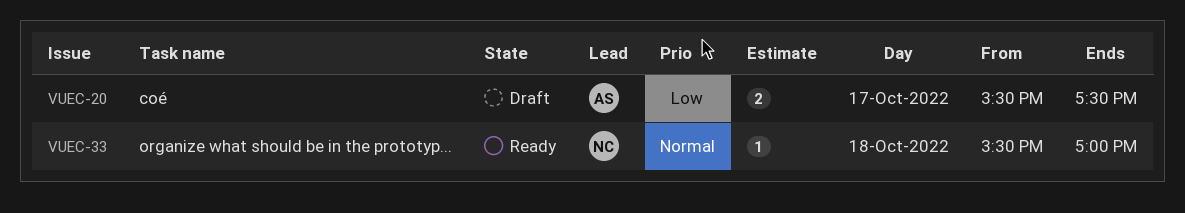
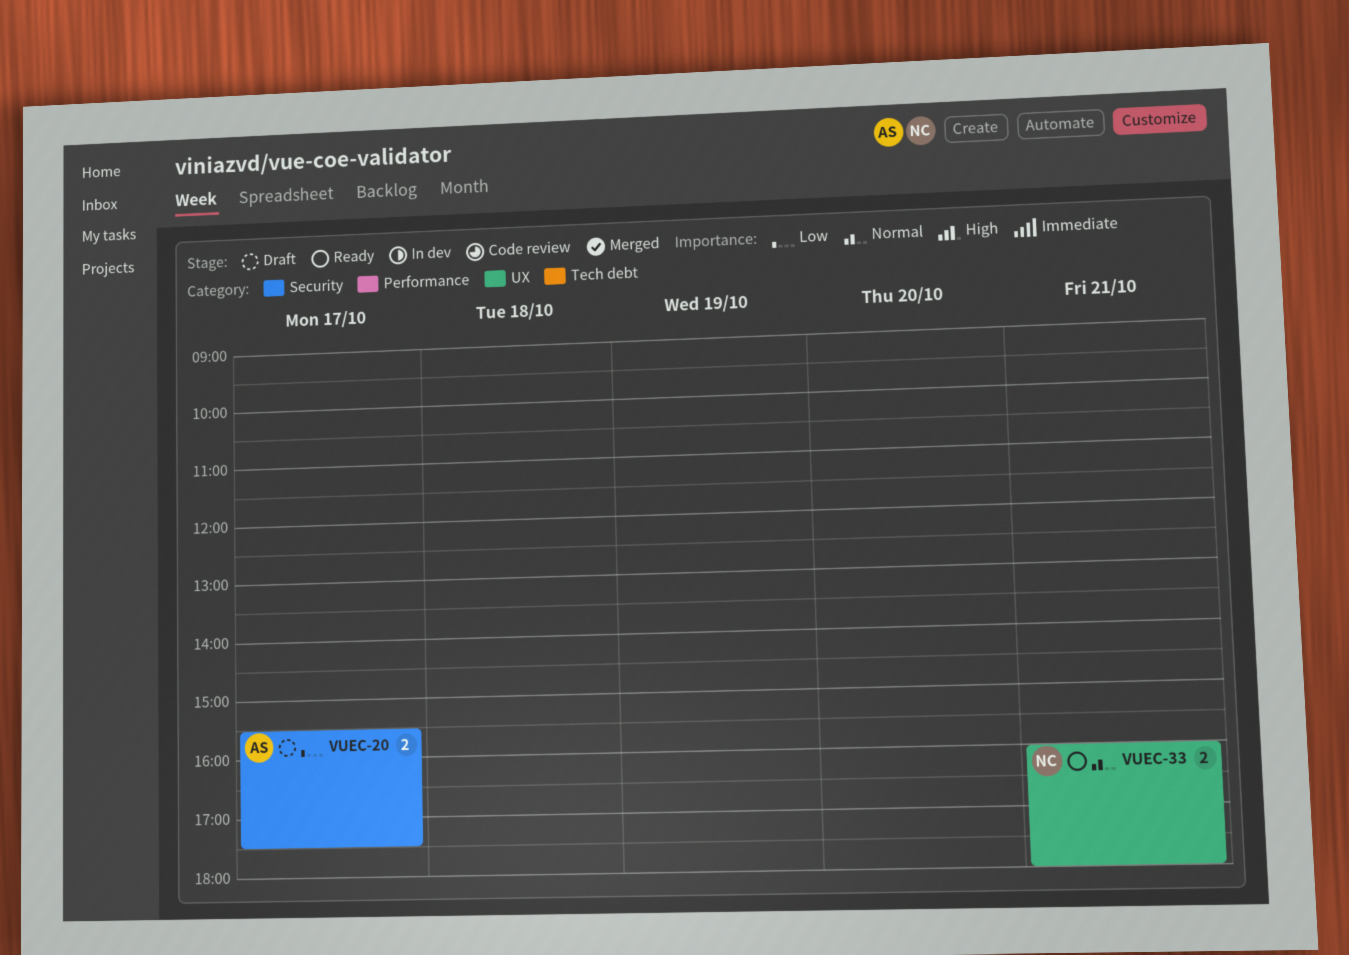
VUEC-33, estimate: 1 -> 2
VUEC-33, day: Oct 18 -> Oct 21
VUEC-33, begins: 15:30 -> 16:00
VUEC-33, ends: 17:00 -> 18:00

